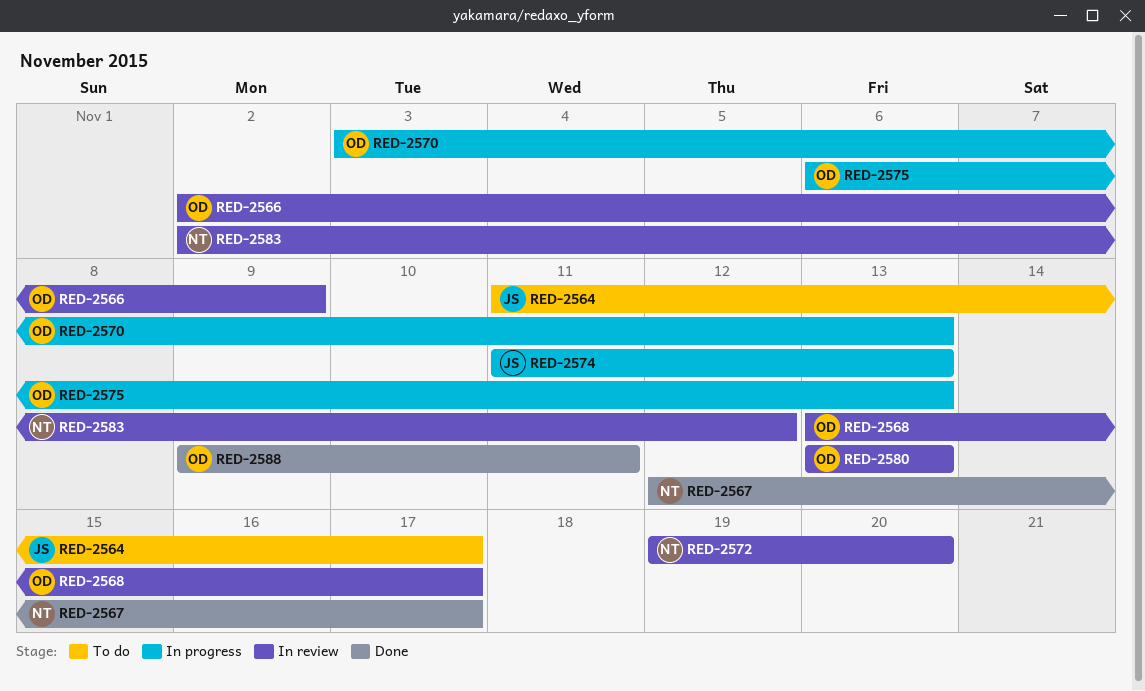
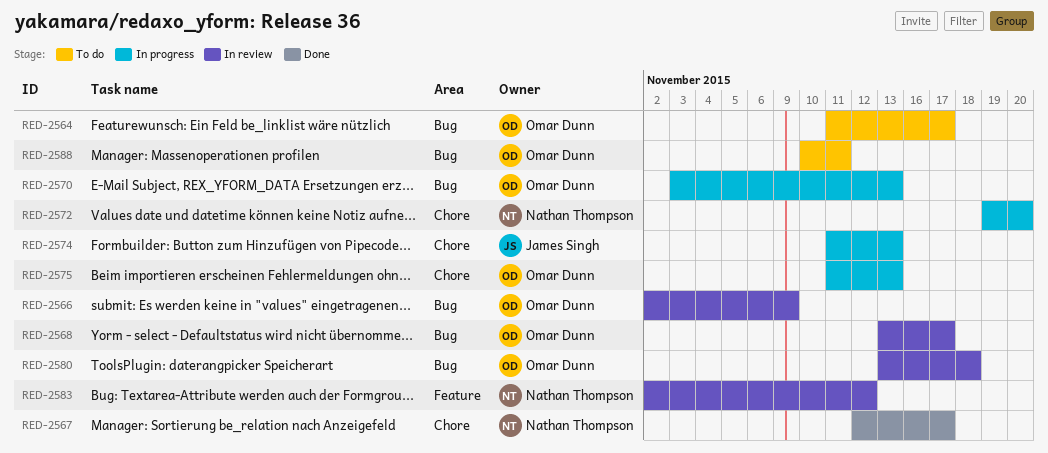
RED-2564, owner: James Singh -> Omar Dunn
RED-2572, status: In review -> In progress
RED-2575, start: Nov 6 -> Nov 11
RED-2580, due: Nov 13 -> Nov 18
RED-2588, status: Done -> To do
RED-2588, start: Nov 9 -> Nov 10

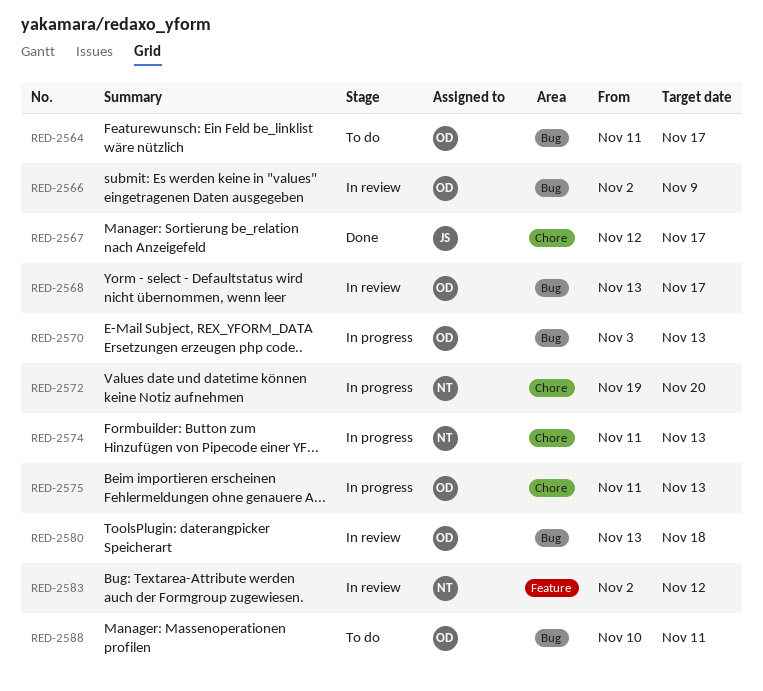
RED-2567, owner: Nathan Thompson -> James Singh
RED-2574, owner: James Singh -> Nathan Thompson

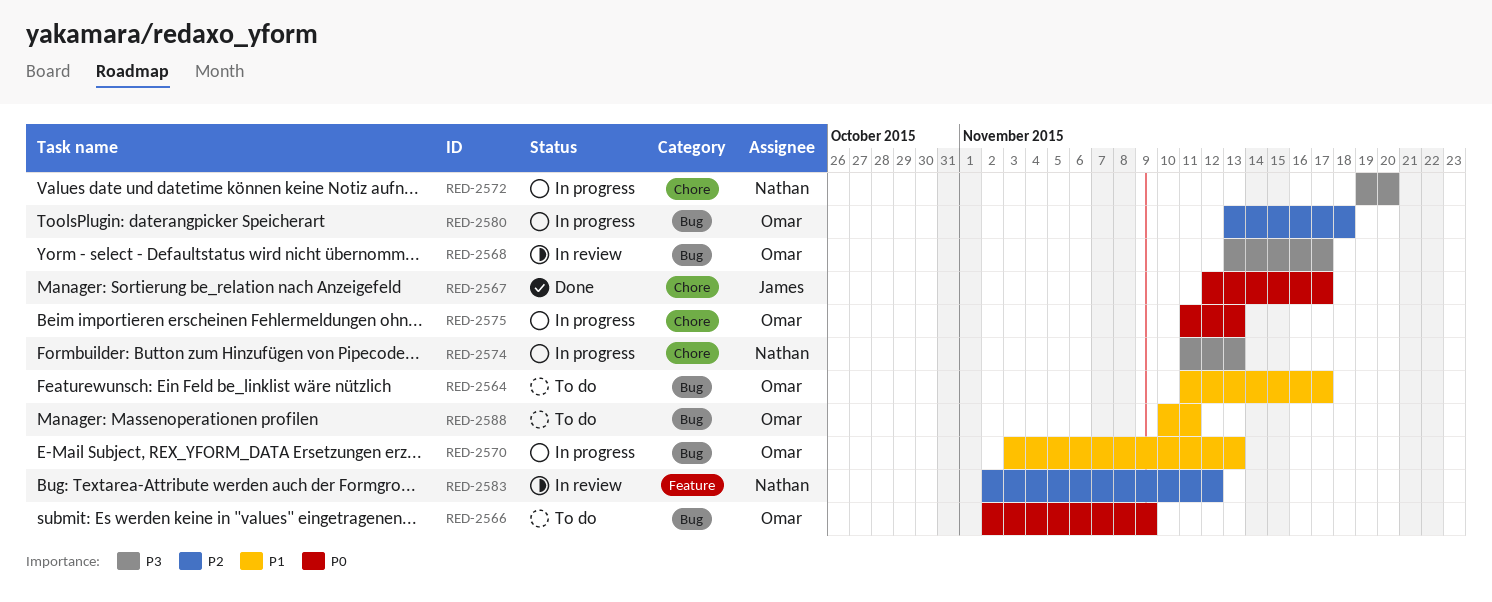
RED-2566, status: In review -> To do
RED-2580, status: In review -> In progress

